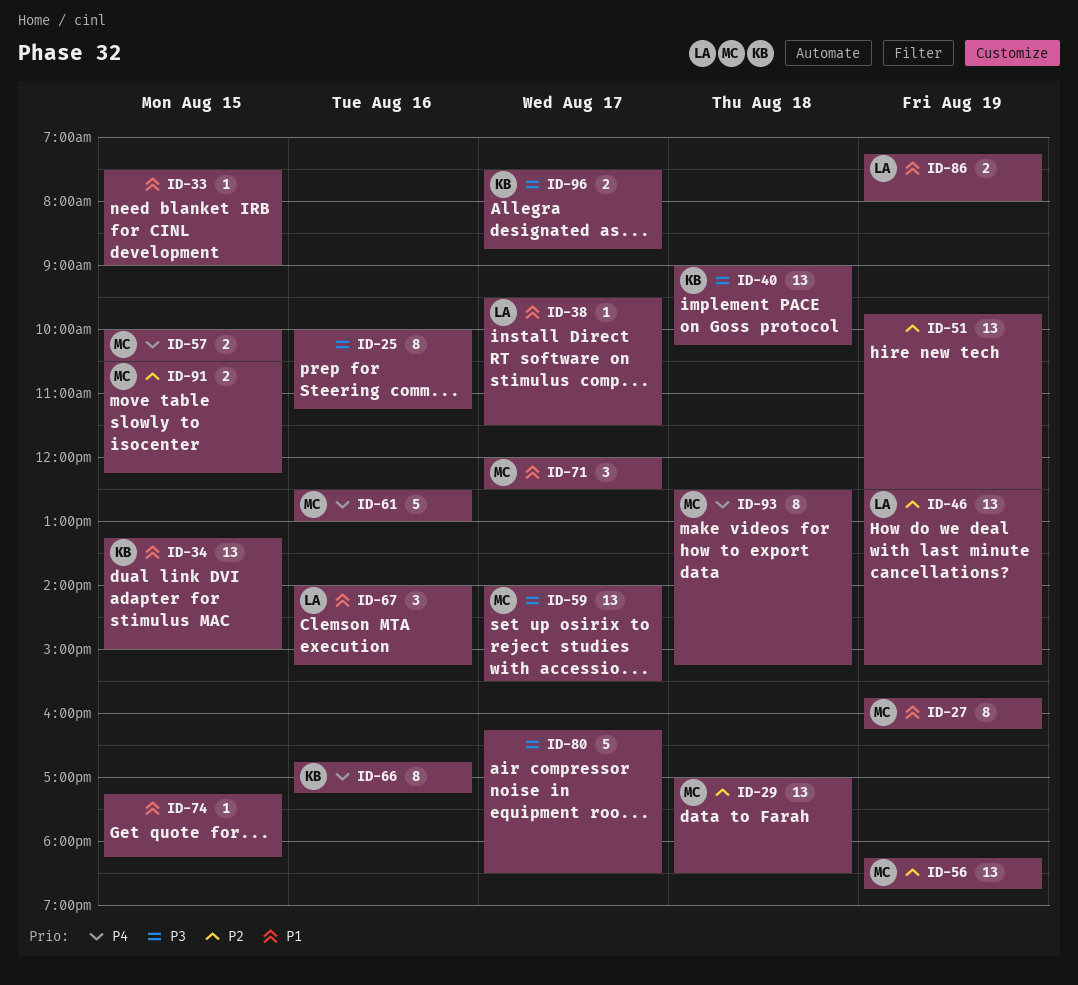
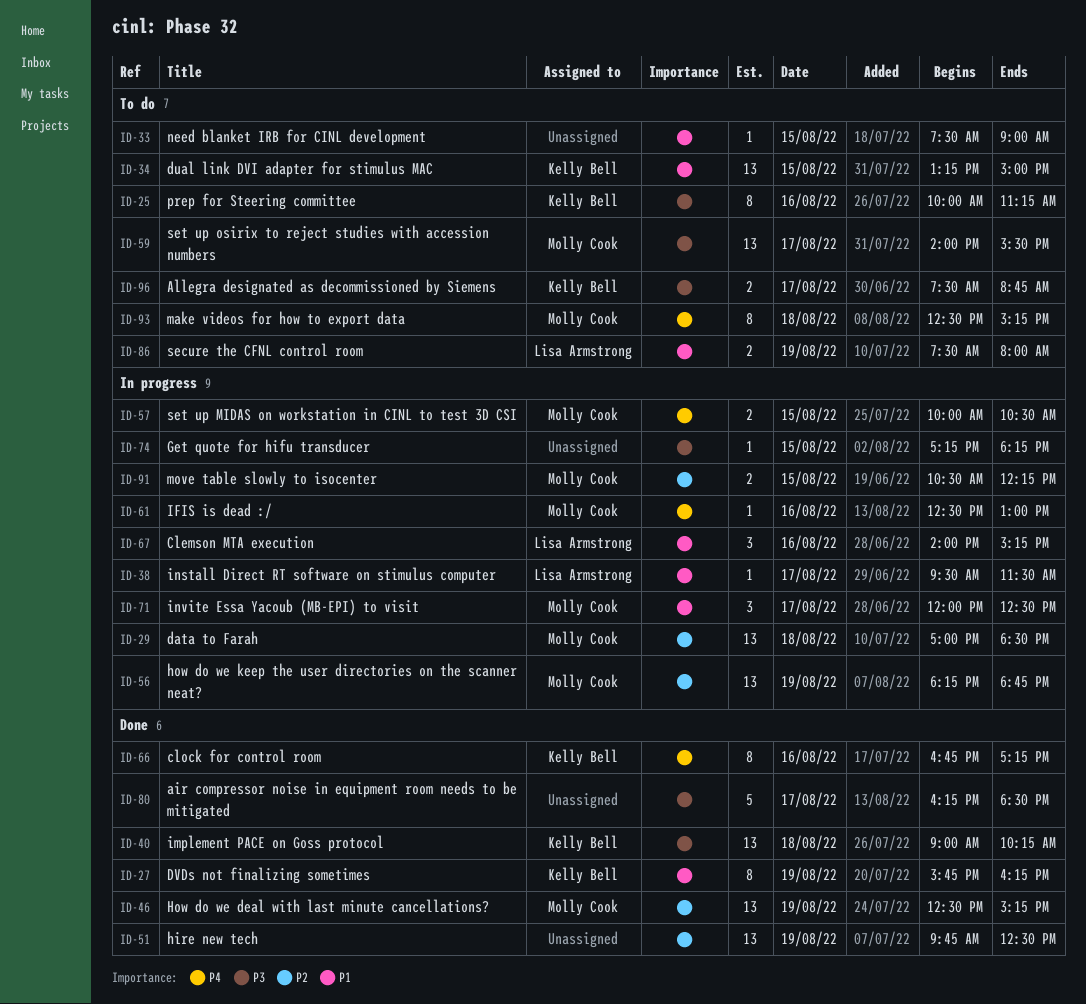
ID-25, owner: none -> Kelly Bell
ID-27, owner: Molly Cook -> Kelly Bell
ID-46, owner: Lisa Armstrong -> Molly Cook
ID-61, estimate: 5 -> 1
ID-74, priority: P1 -> P3
ID-86, begins: 07:15 -> 07:30

